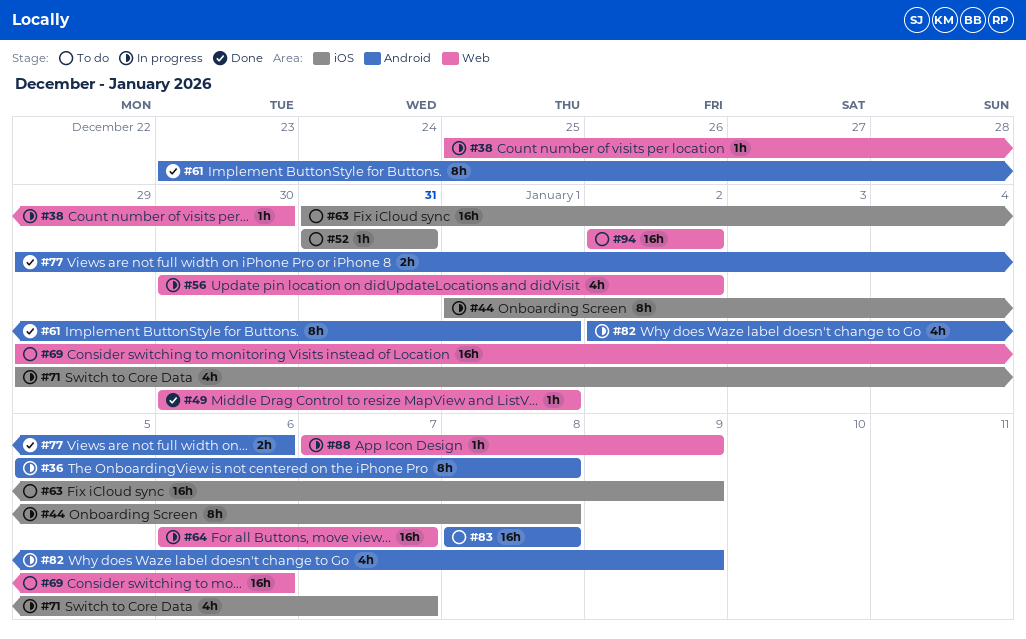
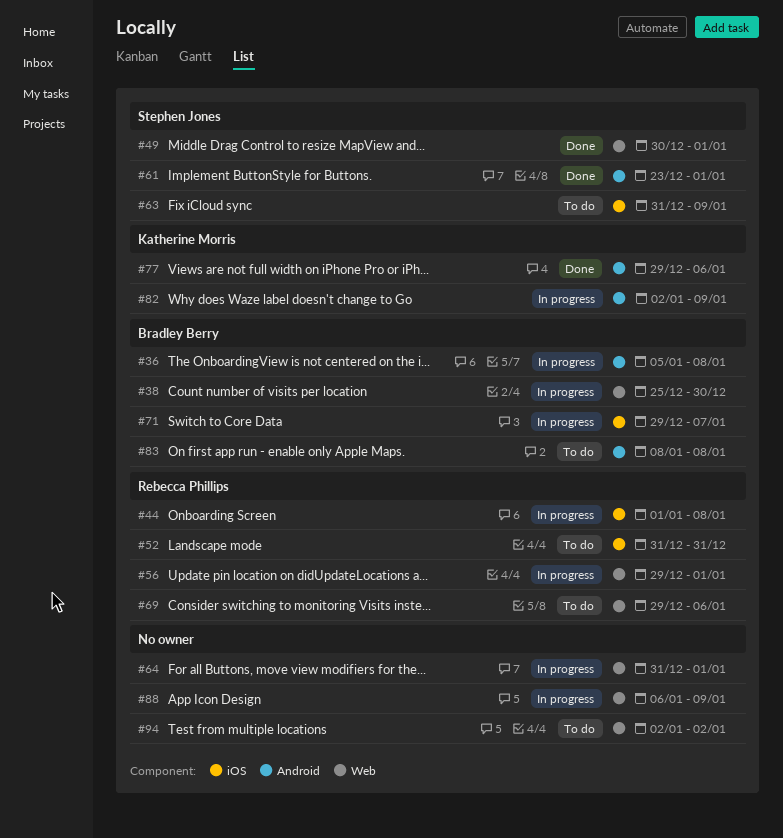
#56, start: Dec 30 -> Dec 29
#56, due: Jan 2 -> Jan 1
#64, start: Jan 6 -> Dec 31
#64, due: Jan 7 -> Jan 1
#88, start: Jan 7 -> Jan 6

